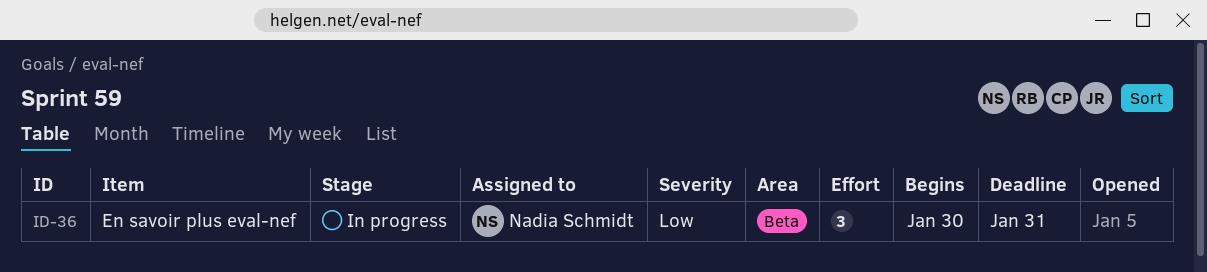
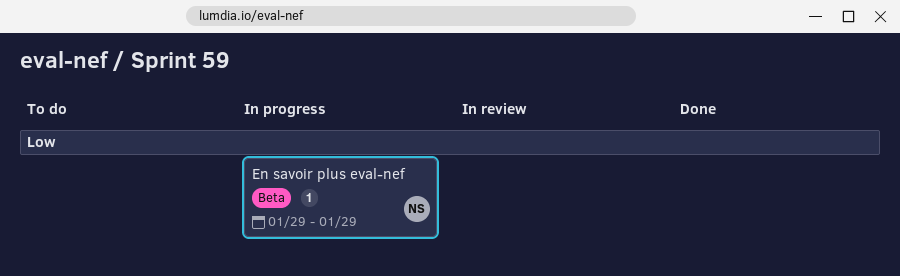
En savoir plus eval-nef, estimate: 3 -> 1
En savoir plus eval-nef, start: Jan 30 -> Jan 29
En savoir plus eval-nef, due: Jan 31 -> Jan 29

